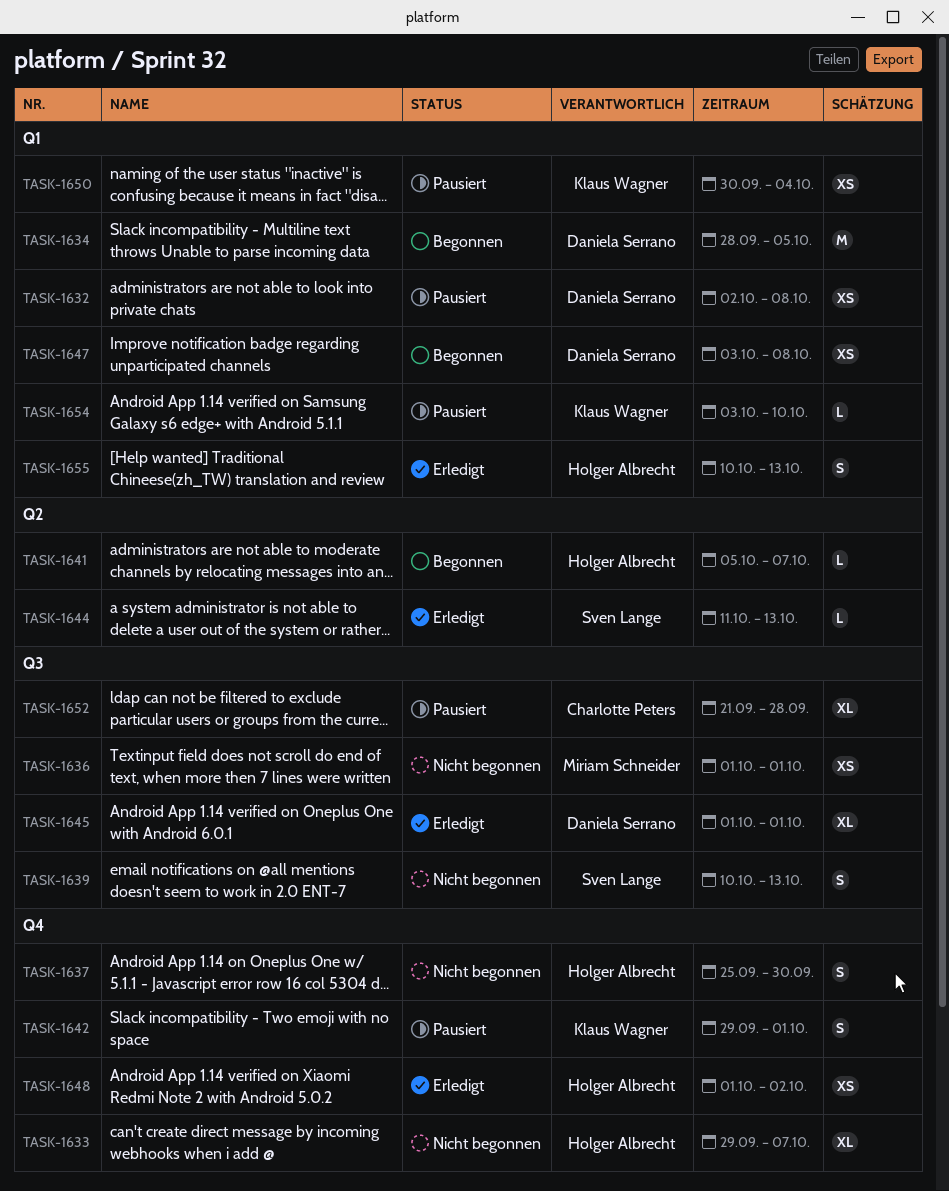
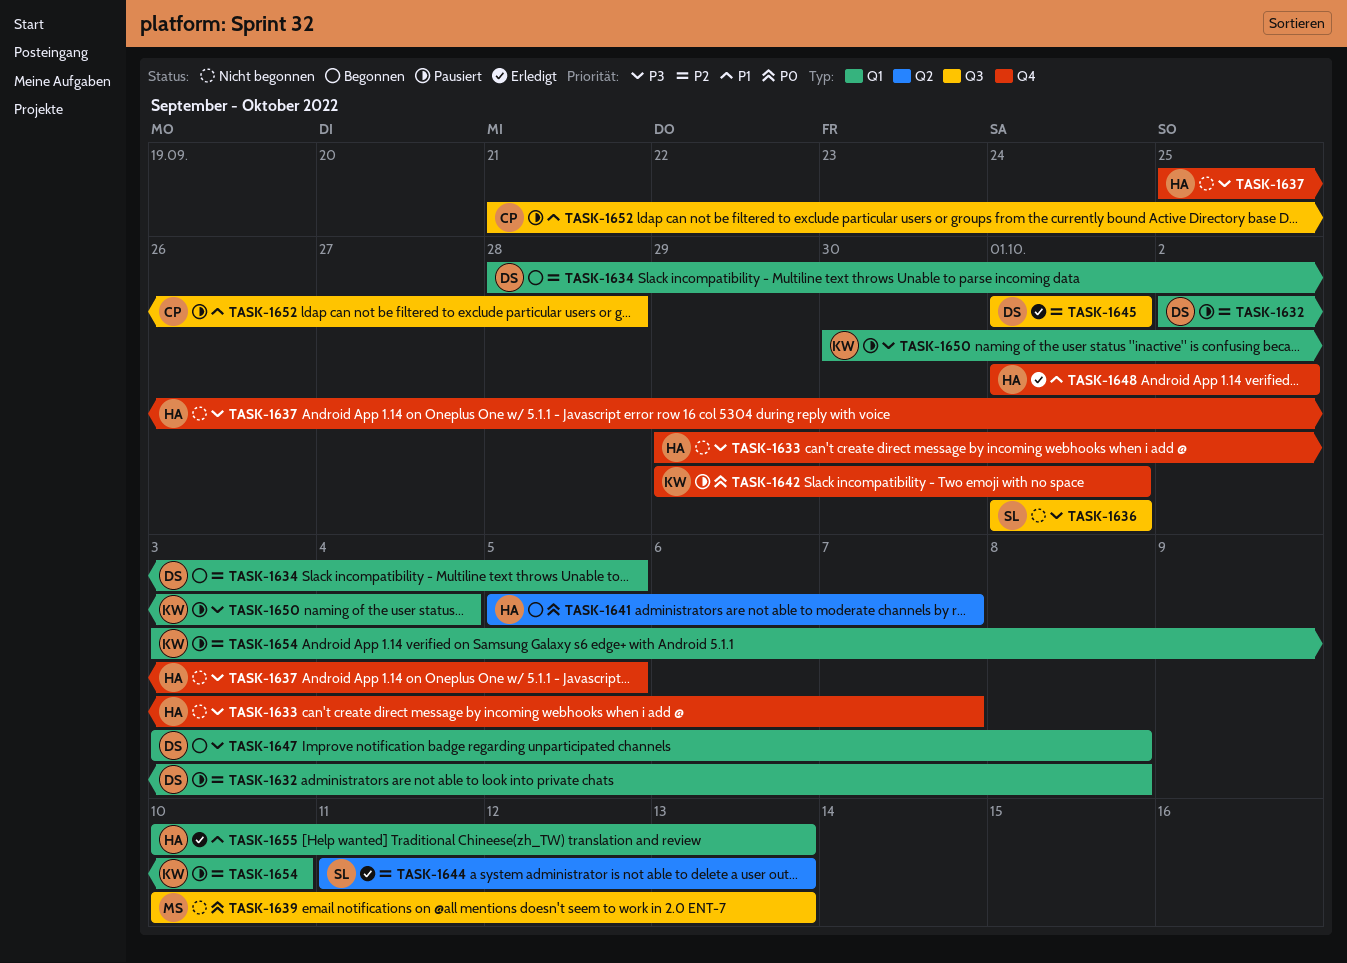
TASK-1636, owner: Miriam Schneider -> Sven Lange
TASK-1637, due: Sep 30 -> Oct 5
TASK-1639, owner: Sven Lange -> Miriam Schneider

